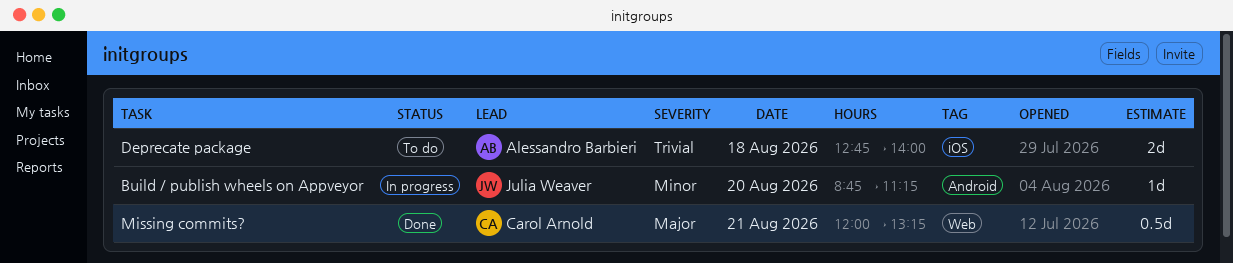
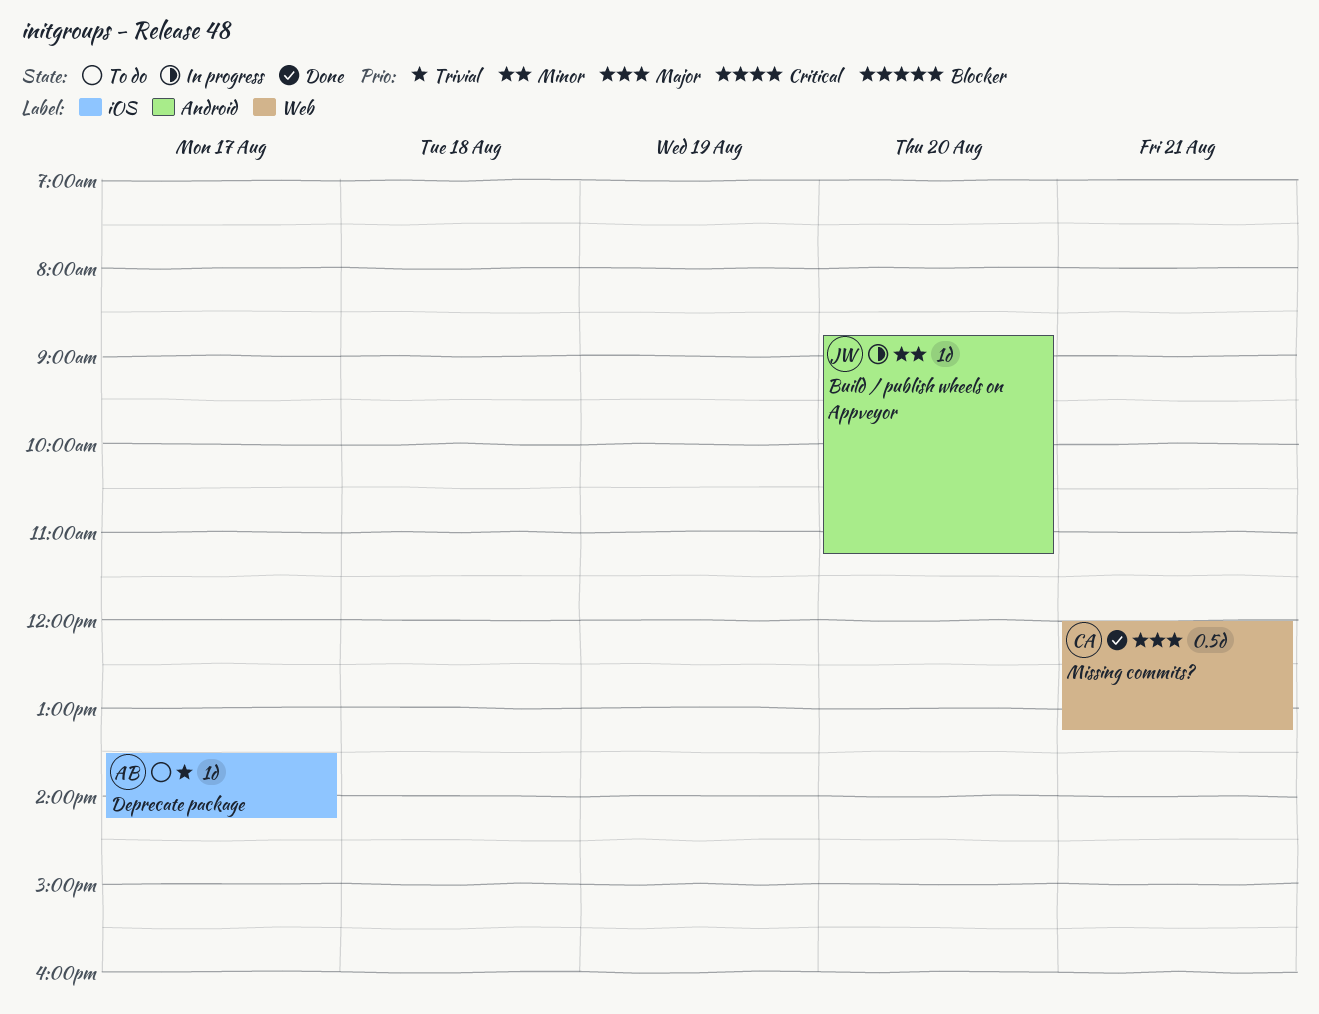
Deprecate package, estimate: 2d -> 1d
Deprecate package, day: Aug 18 -> Aug 17
Deprecate package, begins: 12:45 -> 13:30
Deprecate package, ends: 14:00 -> 14:15

